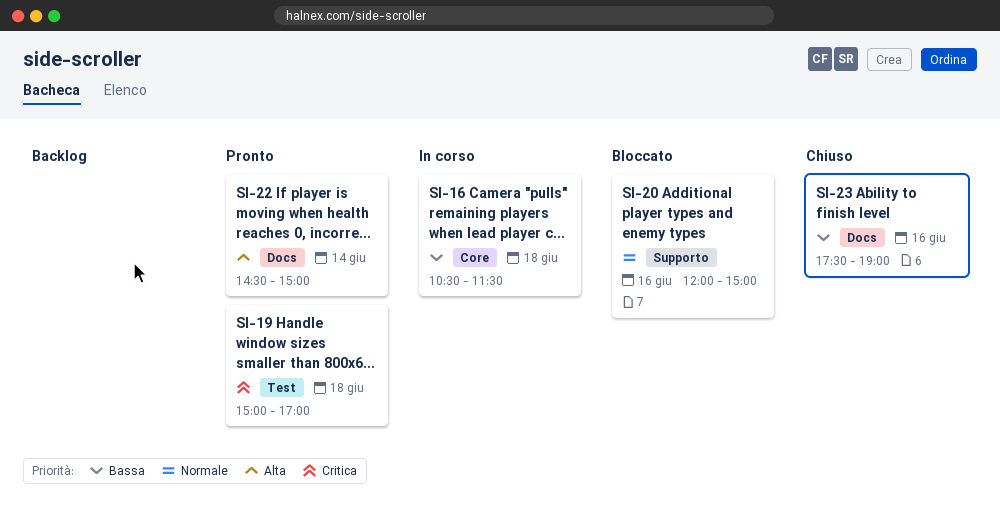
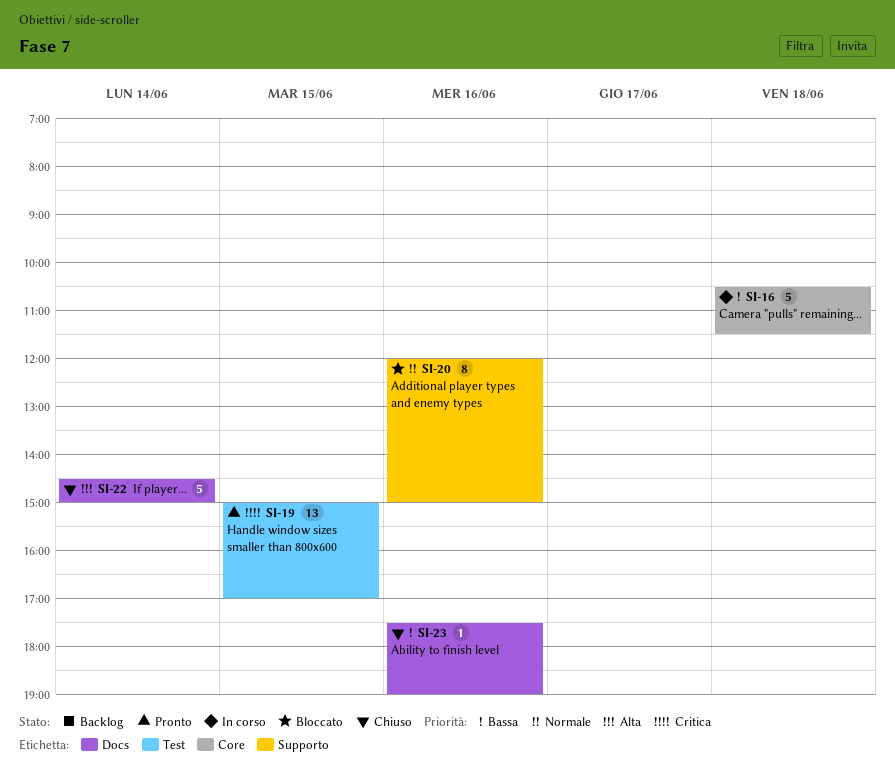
SI-19, day: Jun 18 -> Jun 15
SI-22, status: Pronto -> Chiuso

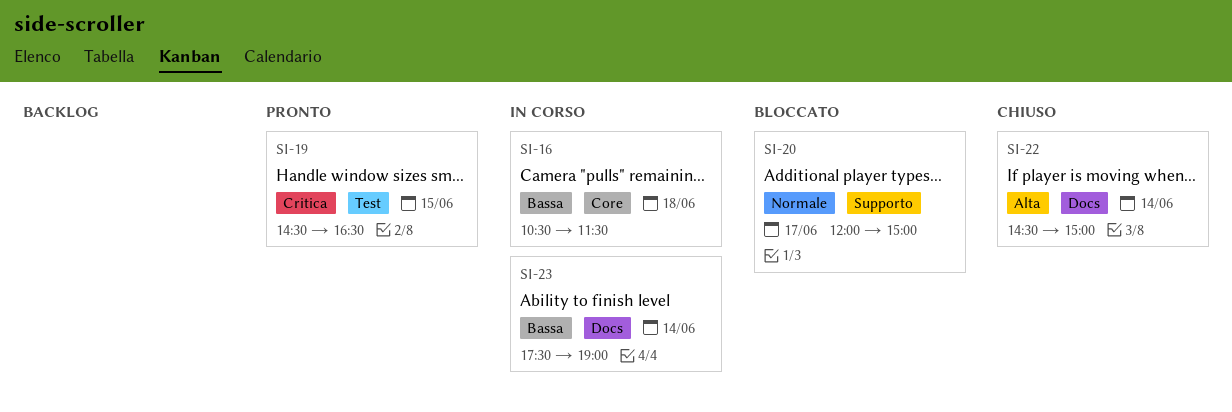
SI-19, begins: 15:00 -> 14:30
SI-19, ends: 17:00 -> 16:30
SI-20, day: Jun 16 -> Jun 17
SI-23, status: Chiuso -> In corso
SI-23, day: Jun 16 -> Jun 14

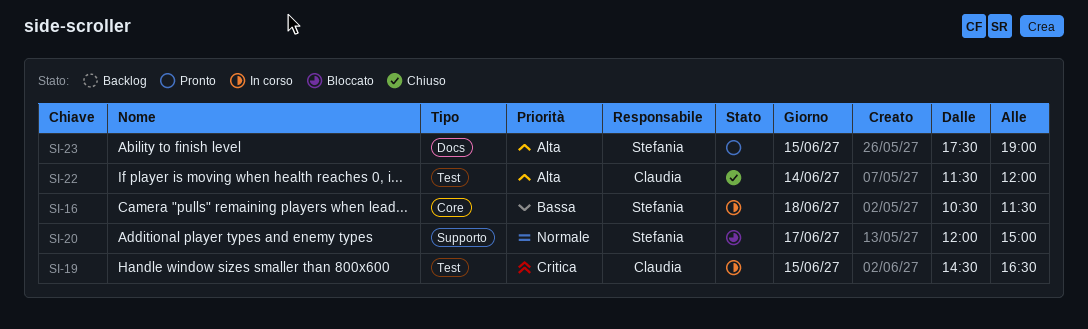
SI-19, status: Pronto -> In corso
SI-22, label: Docs -> Test
SI-22, begins: 14:30 -> 11:30
SI-22, ends: 15:00 -> 12:00
SI-23, status: In corso -> Pronto
SI-23, priority: Bassa -> Alta
SI-23, day: Jun 14 -> Jun 15

